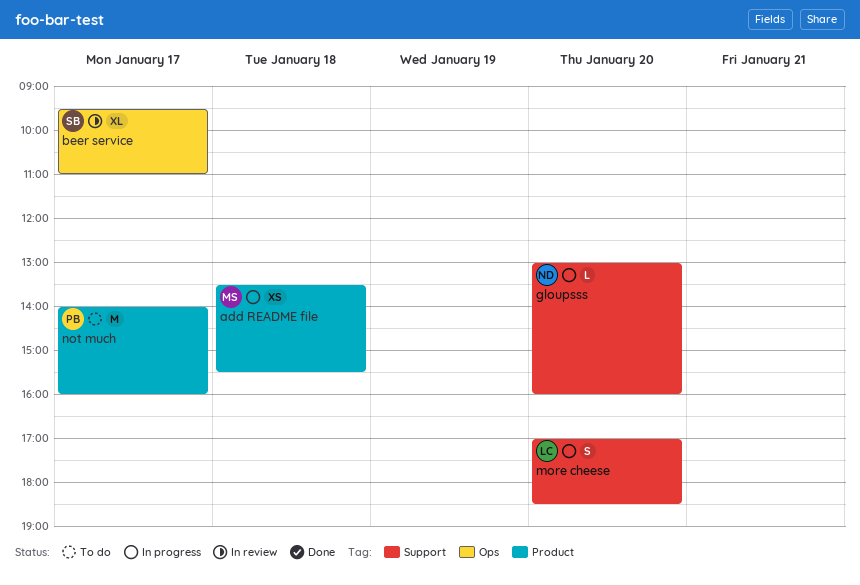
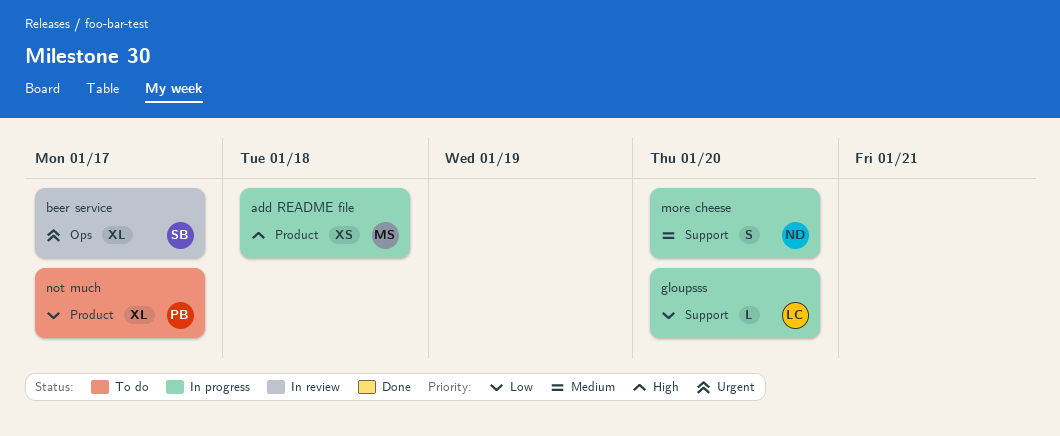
gloupsss, owner: ND -> LC
more cheese, owner: LC -> ND
not much, estimate: M -> XL

